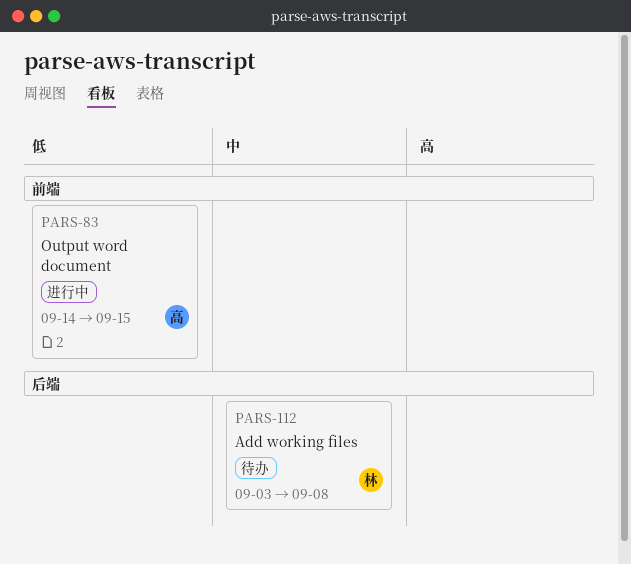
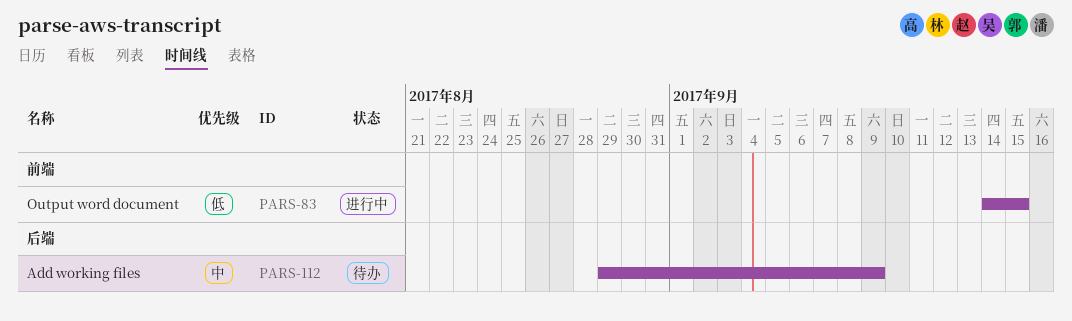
PARS-112, start: Sep 3 -> Aug 29
PARS-112, due: Sep 8 -> Sep 9

